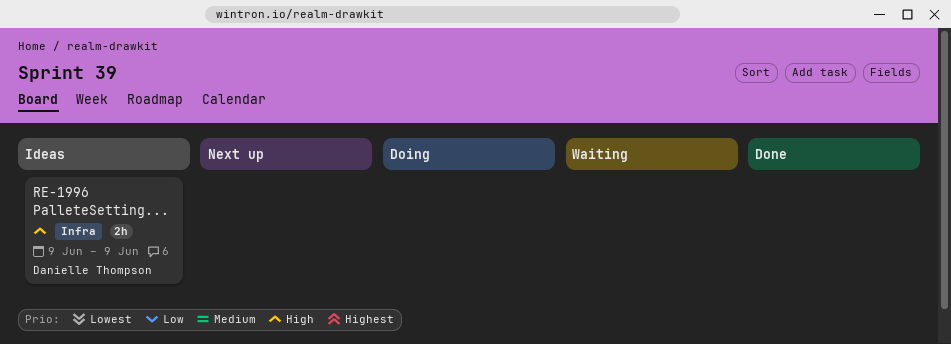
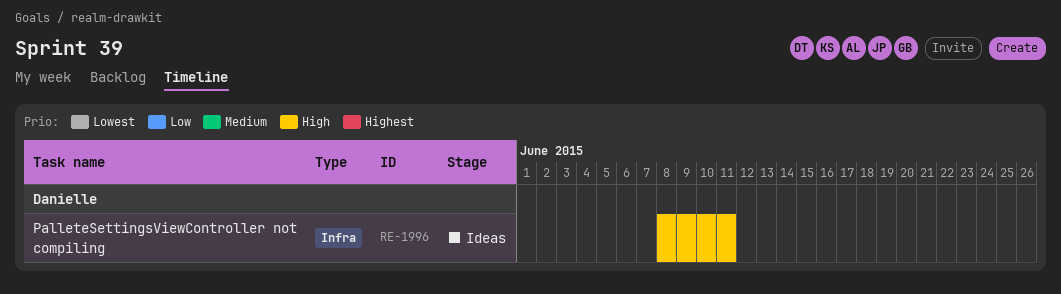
RE-1996, start: Jun 9 -> Jun 8
RE-1996, due: Jun 9 -> Jun 11

